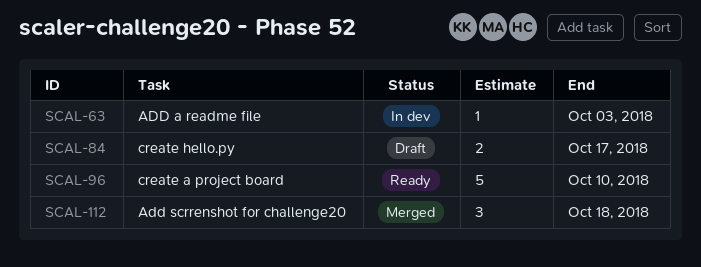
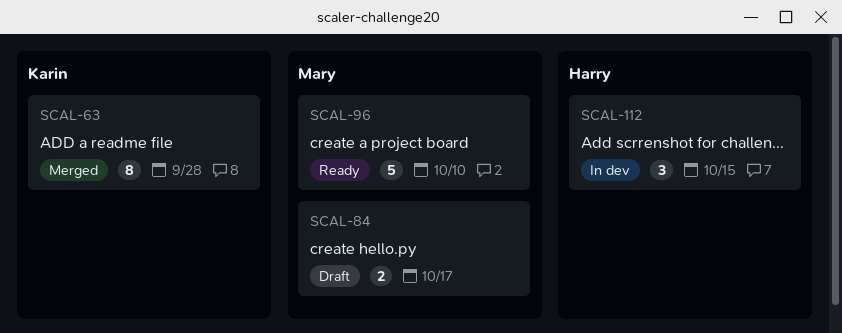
SCAL-63, status: In dev -> Merged
SCAL-63, estimate: 1 -> 8
SCAL-63, due: Oct 3 -> Sep 28
SCAL-112, status: Merged -> In dev
SCAL-112, due: Oct 18 -> Oct 15

